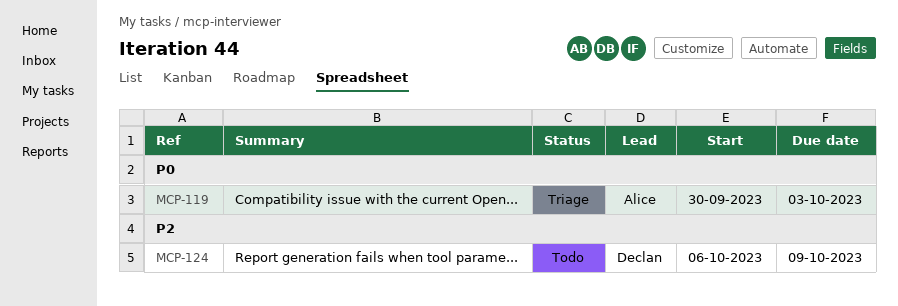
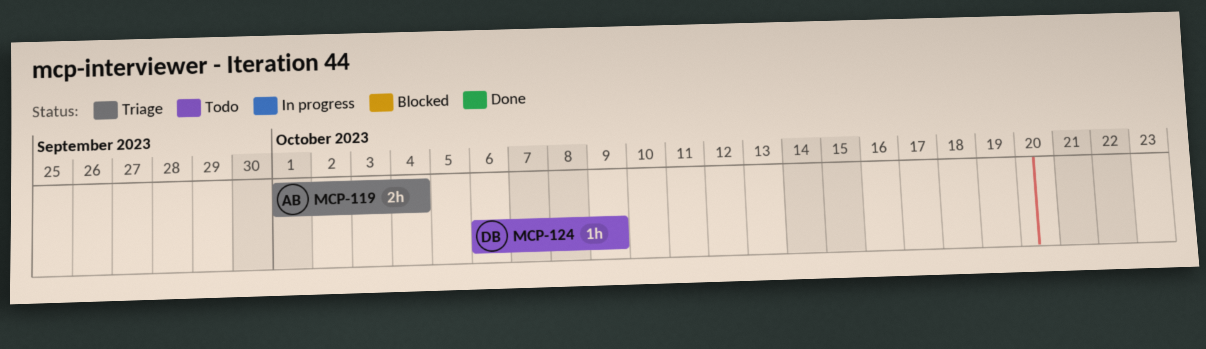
MCP-119, start: Sep 30 -> Oct 1
MCP-119, due: Oct 3 -> Oct 4

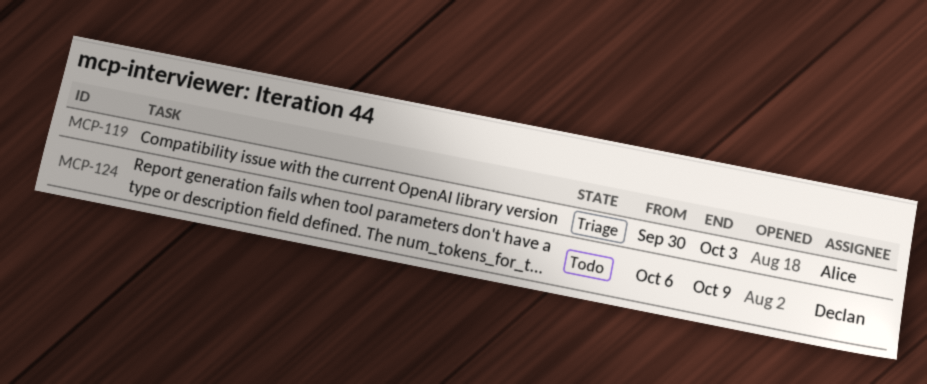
MCP-119, start: Oct 1 -> Sep 30
MCP-119, due: Oct 4 -> Oct 3

